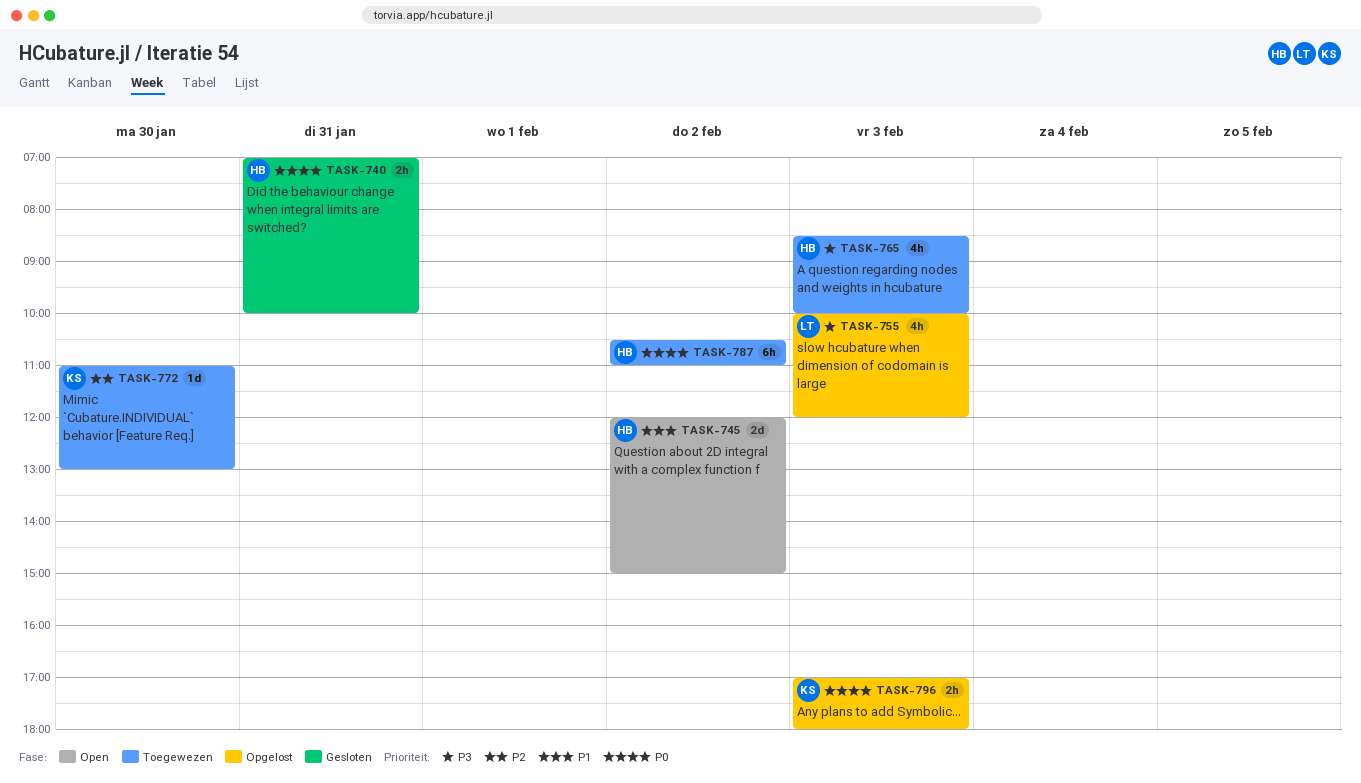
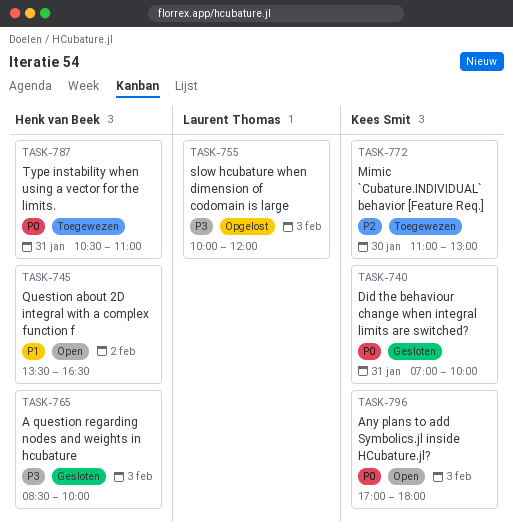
TASK-740, owner: Henk van Beek -> Kees Smit
TASK-745, begins: 12:00 -> 13:30
TASK-745, ends: 15:00 -> 16:30
TASK-765, status: Toegewezen -> Gesloten
TASK-787, day: Feb 2 -> Jan 31
TASK-796, status: Opgelost -> Open

